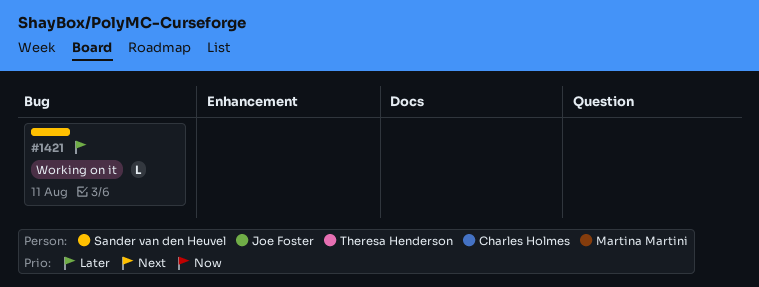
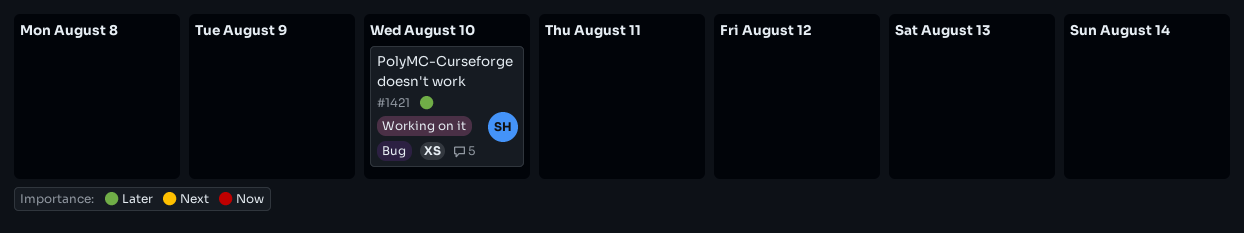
#1421, estimate: L -> XS
#1421, due: Aug 11 -> Aug 10

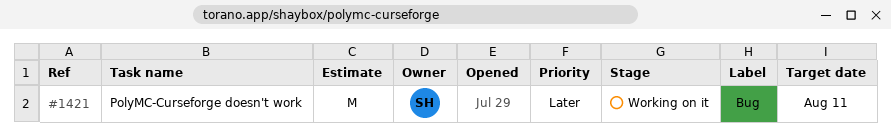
#1421, estimate: XS -> M
#1421, due: Aug 10 -> Aug 11

